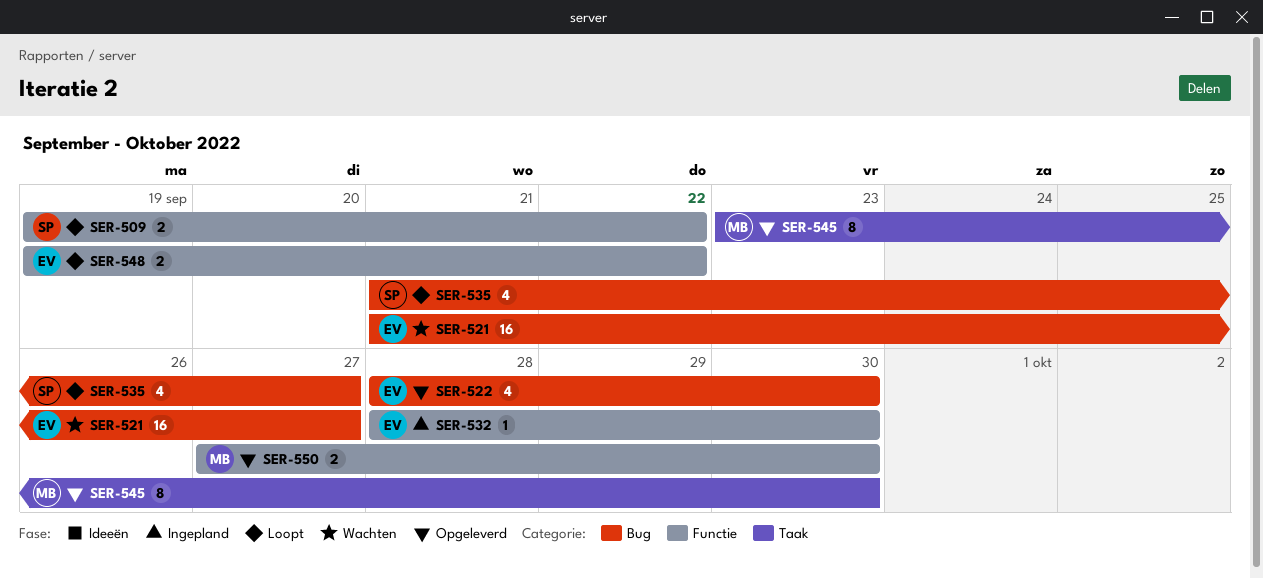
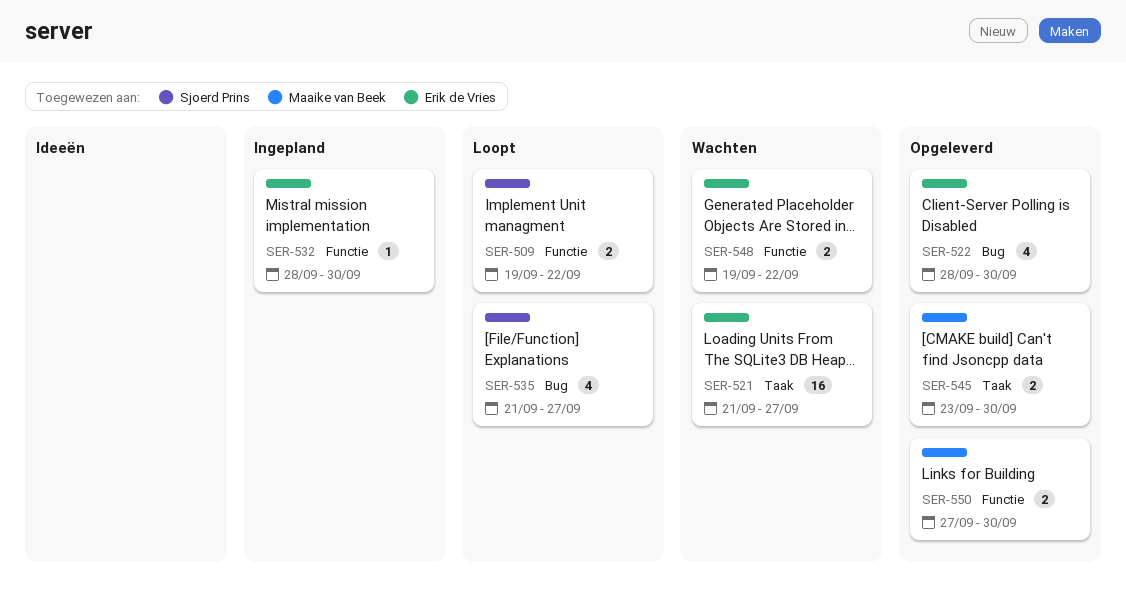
SER-521, label: Bug -> Taak
SER-545, estimate: 8 -> 2
SER-548, status: Loopt -> Wachten

